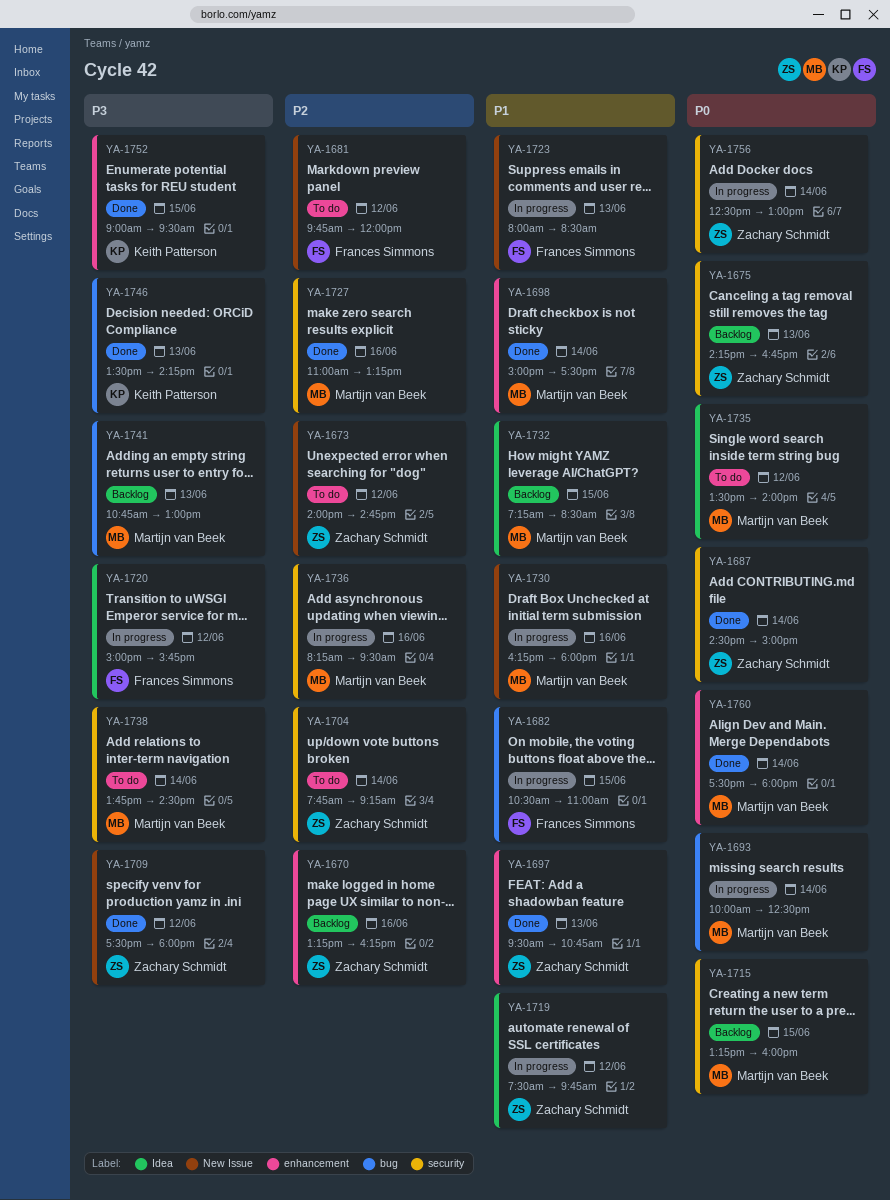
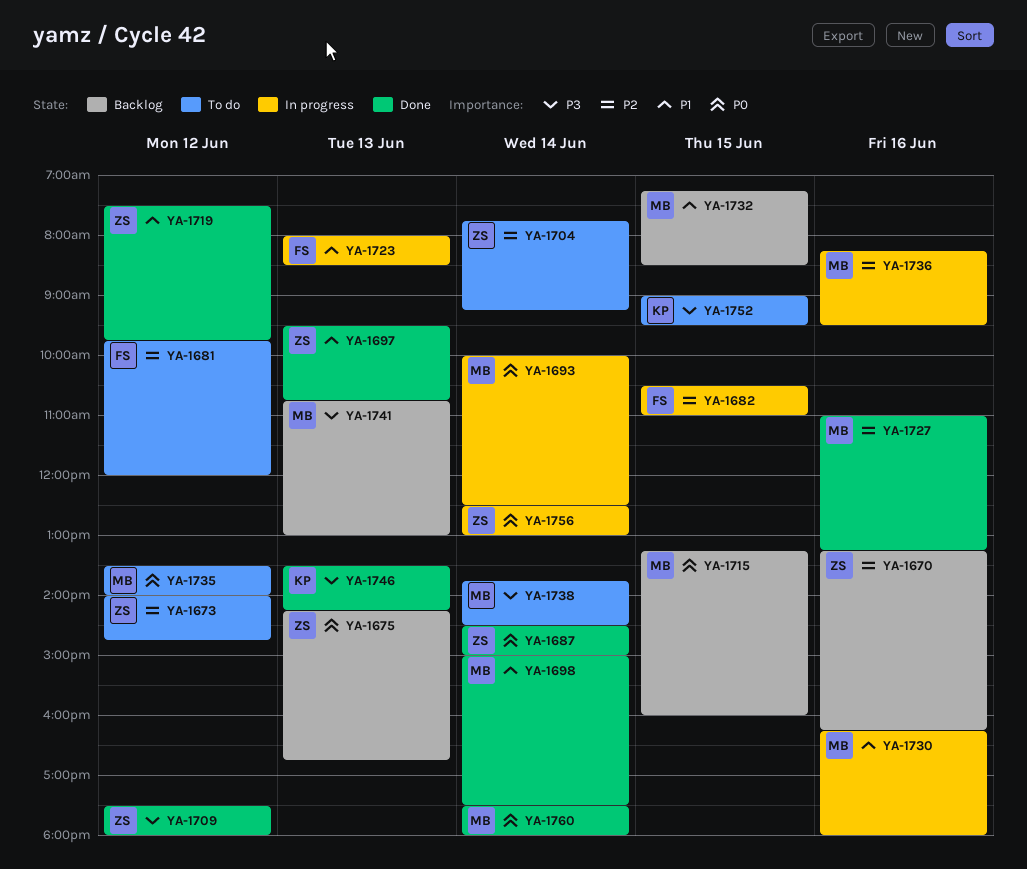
YA-1682, priority: P1 -> P2
YA-1719, status: In progress -> Done
YA-1720: present -> none
YA-1752, status: Done -> To do

